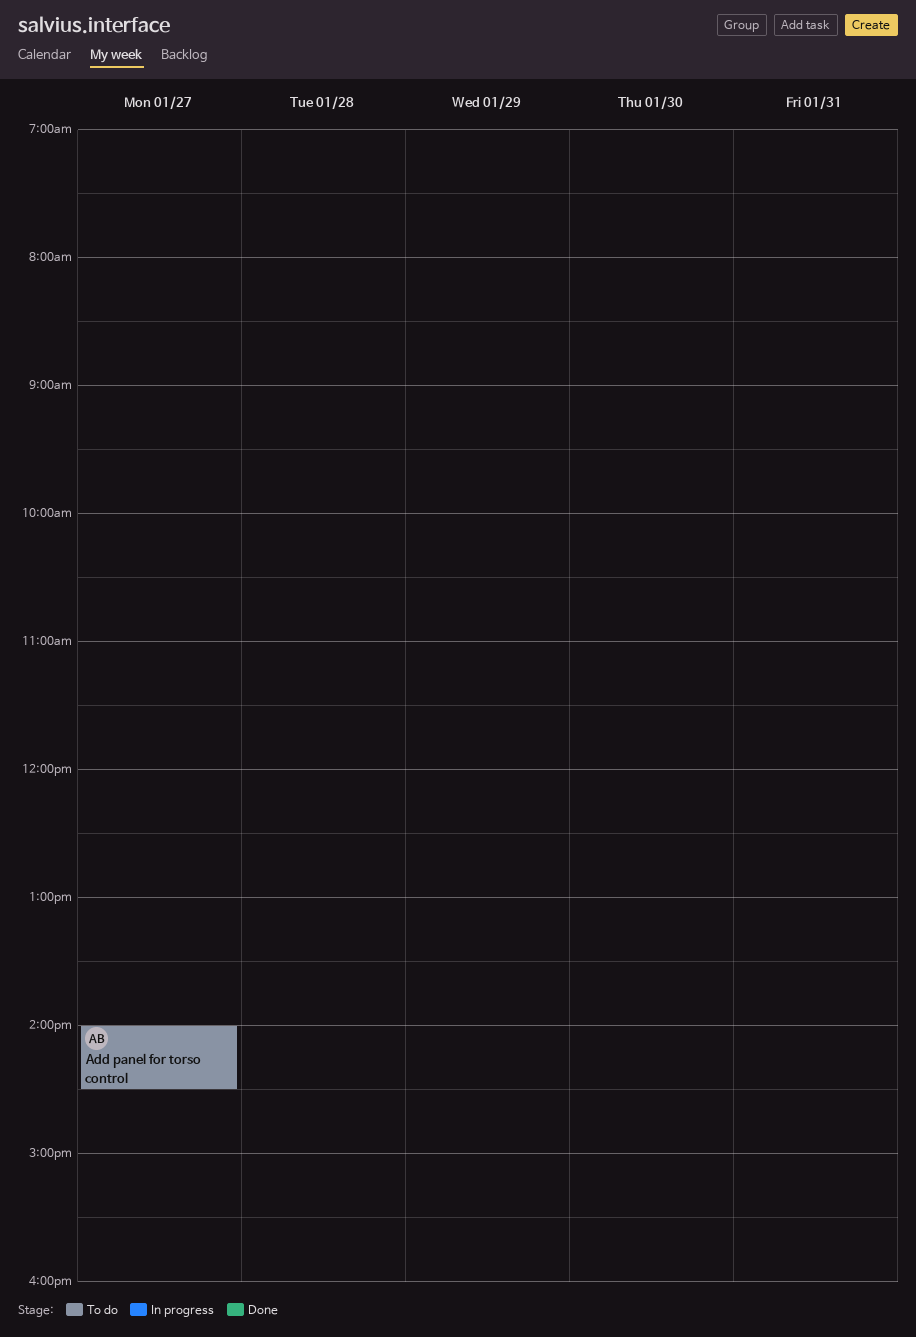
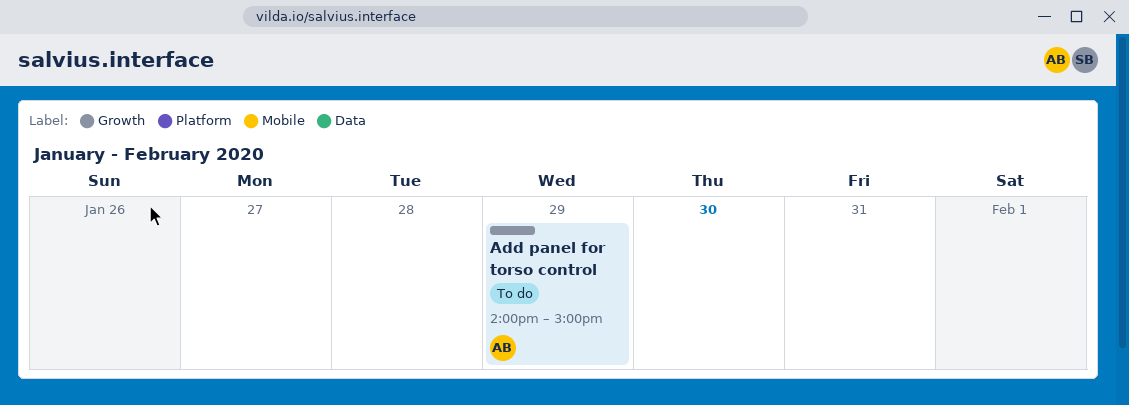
Add panel for torso control, day: Jan 27 -> Jan 29
Add panel for torso control, ends: 14:30 -> 15:00

